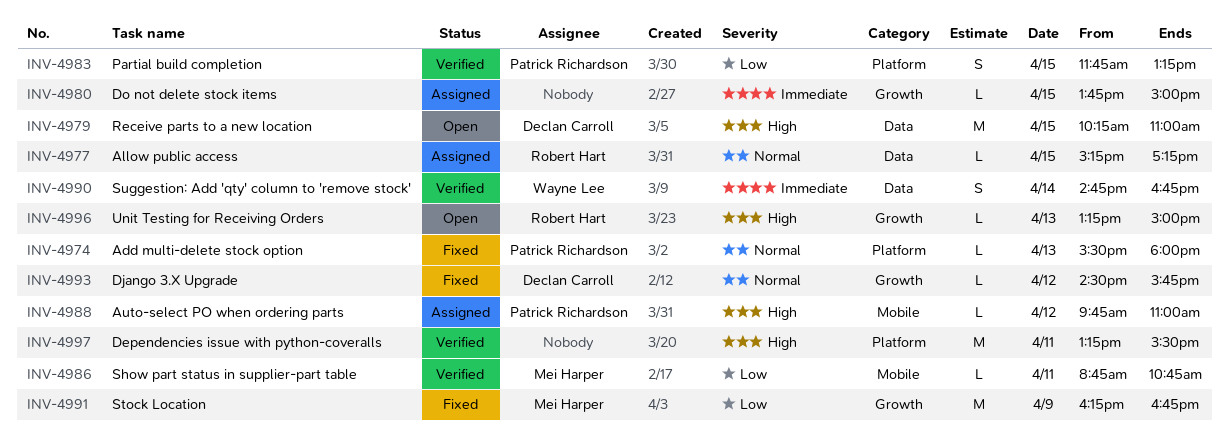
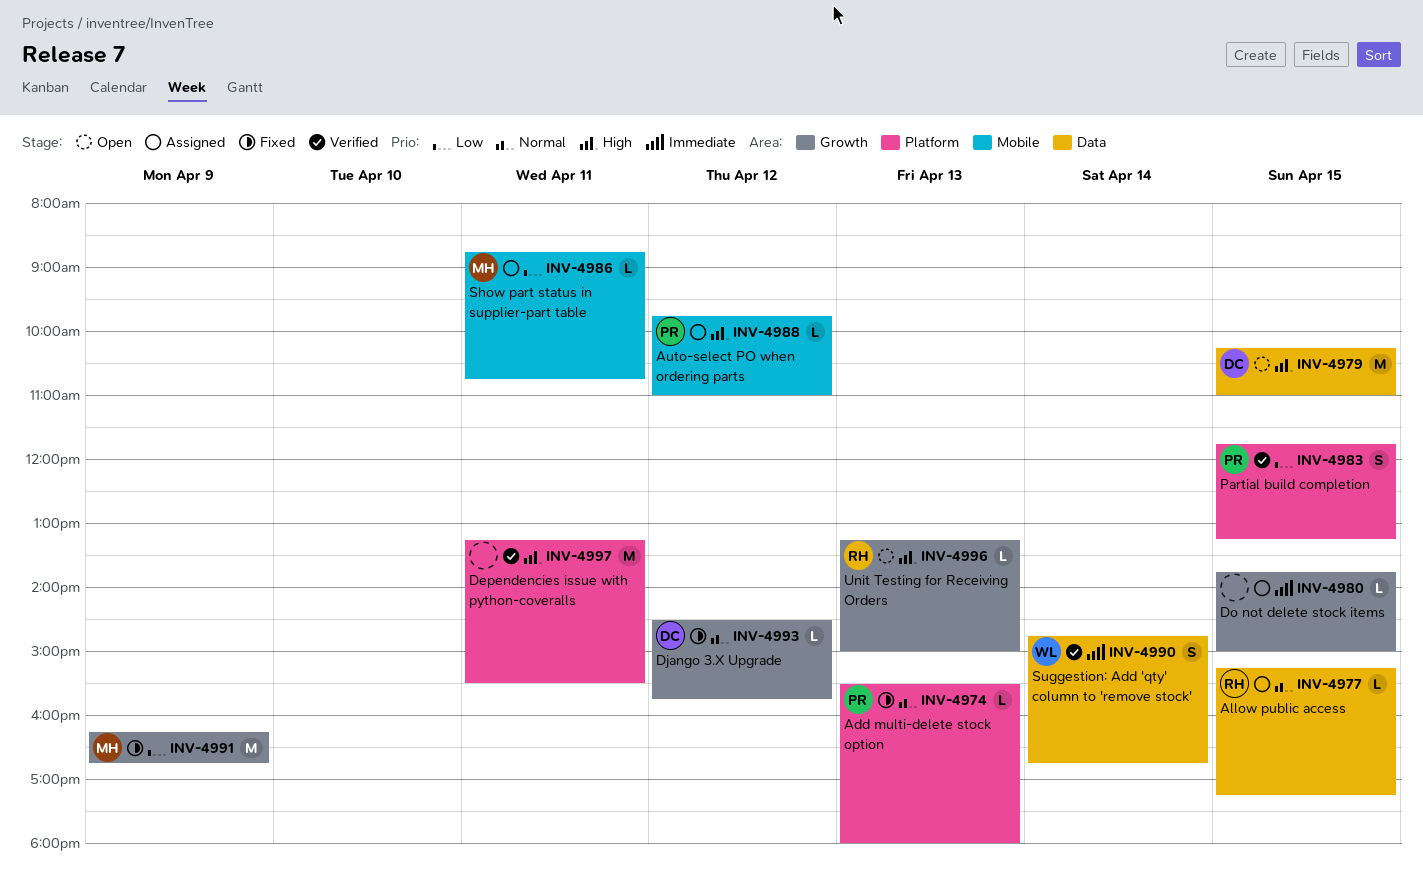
INV-4986, status: Verified -> Assigned

